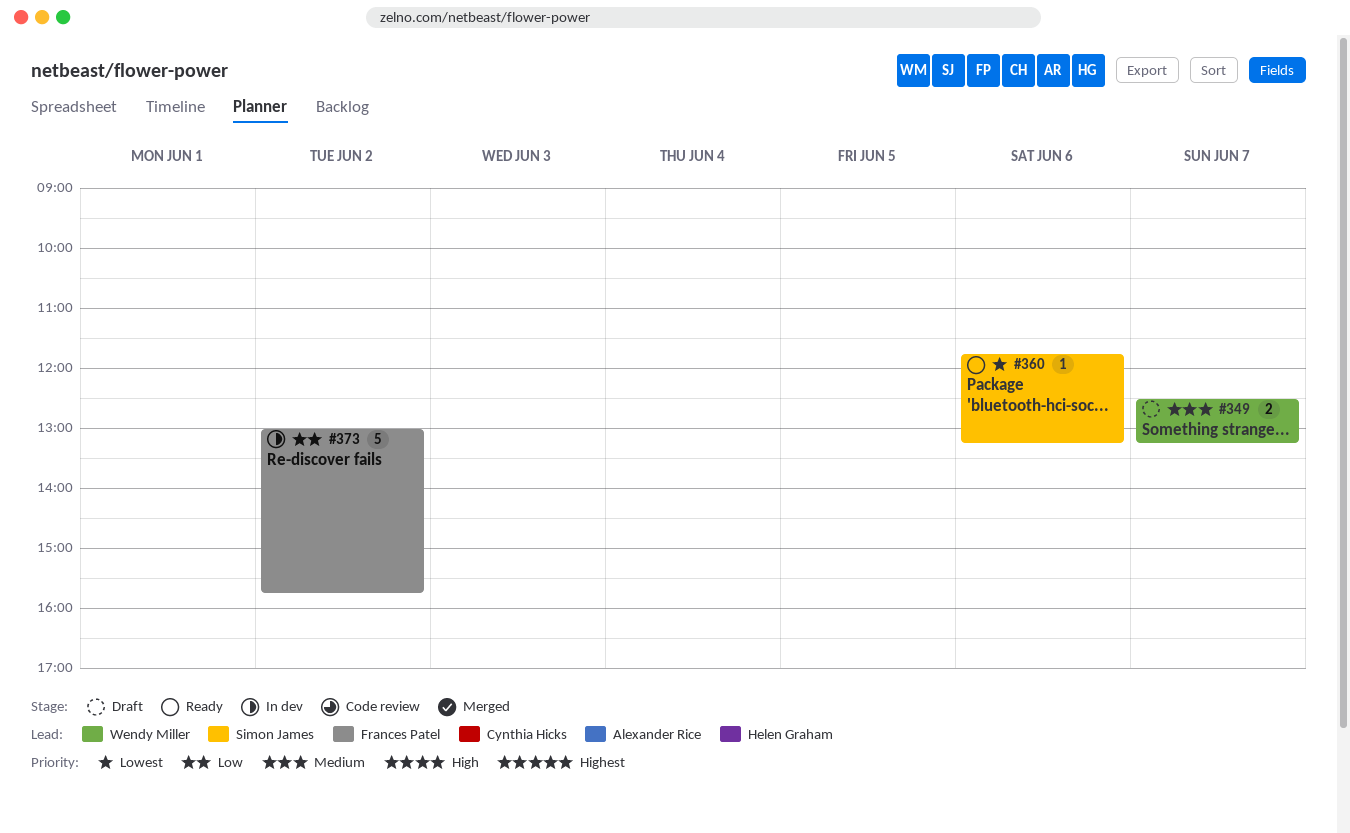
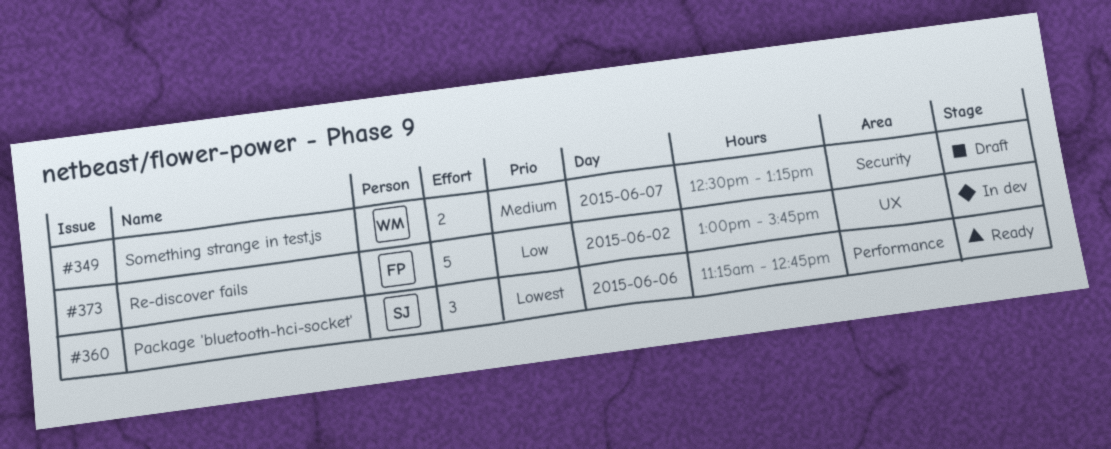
#360, estimate: 1 -> 3
#360, begins: 11:45 -> 11:15
#360, ends: 13:15 -> 12:45

